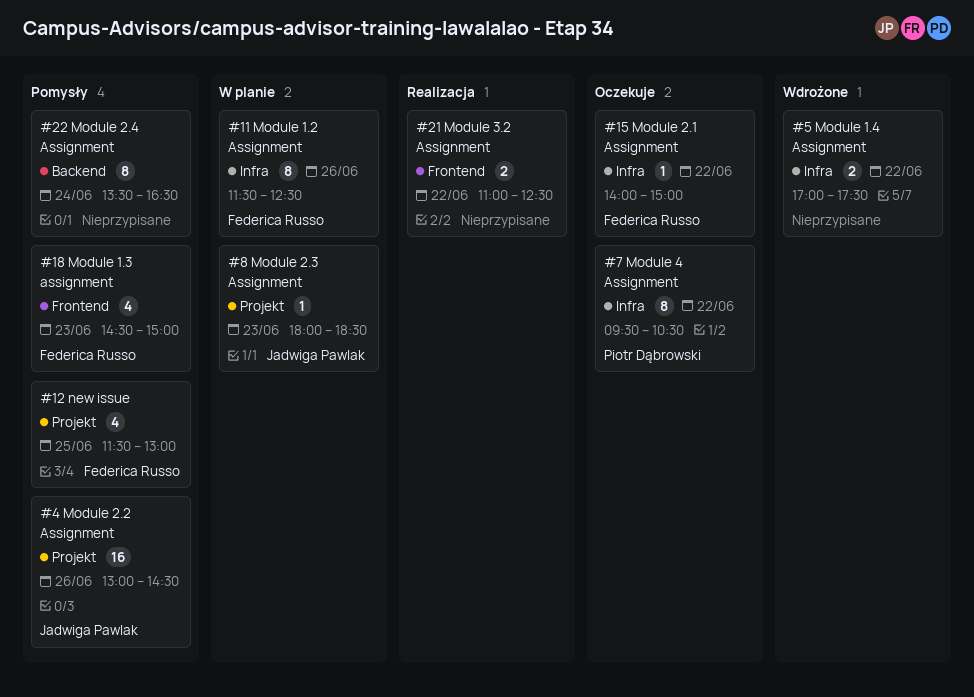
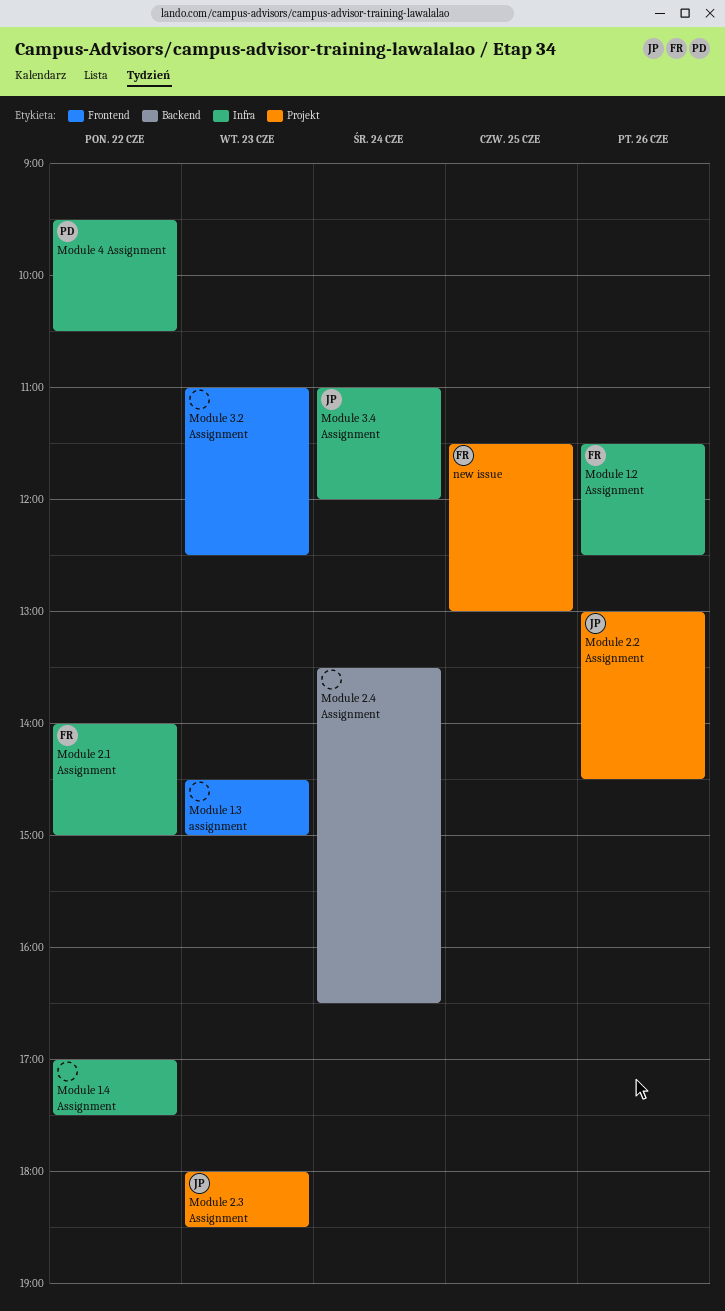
Module 1.3 assignment, owner: Federica Russo -> none
Module 3.2 Assignment, day: Jun 22 -> Jun 23
Module 3.4 Assignment: none -> present

